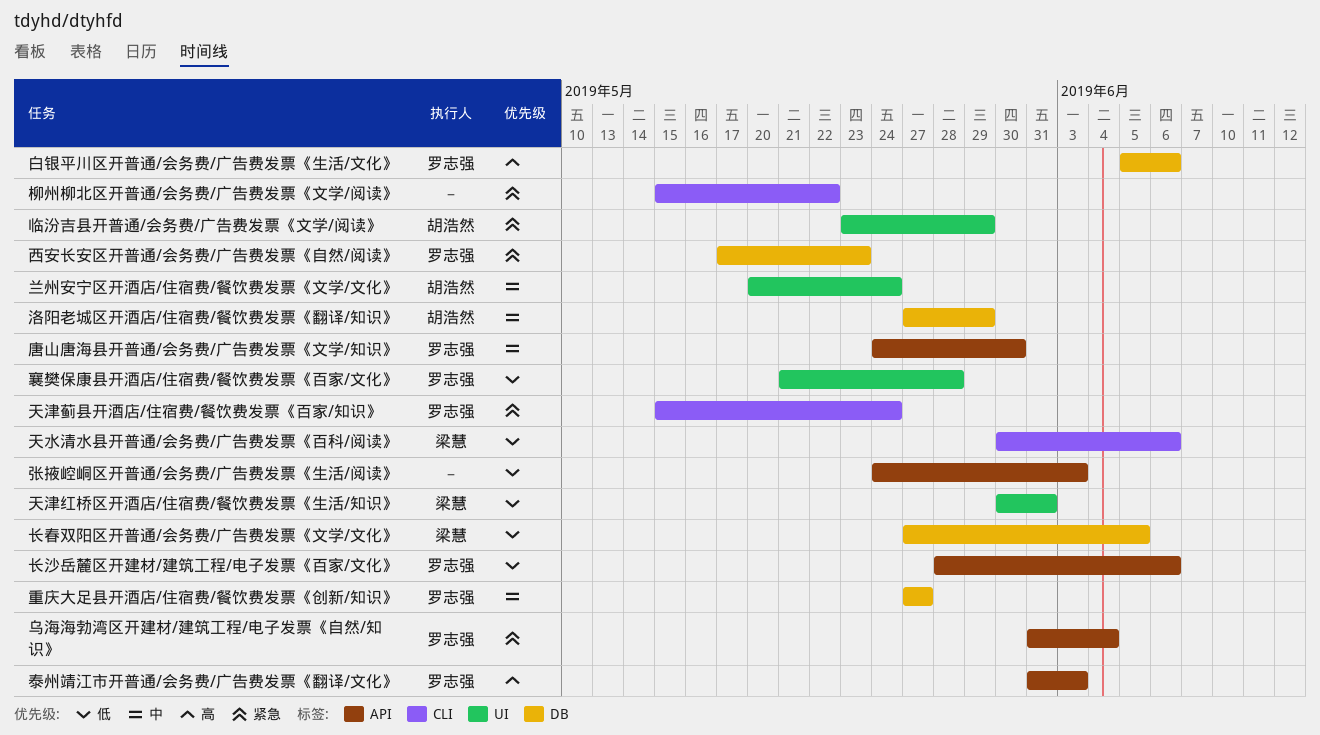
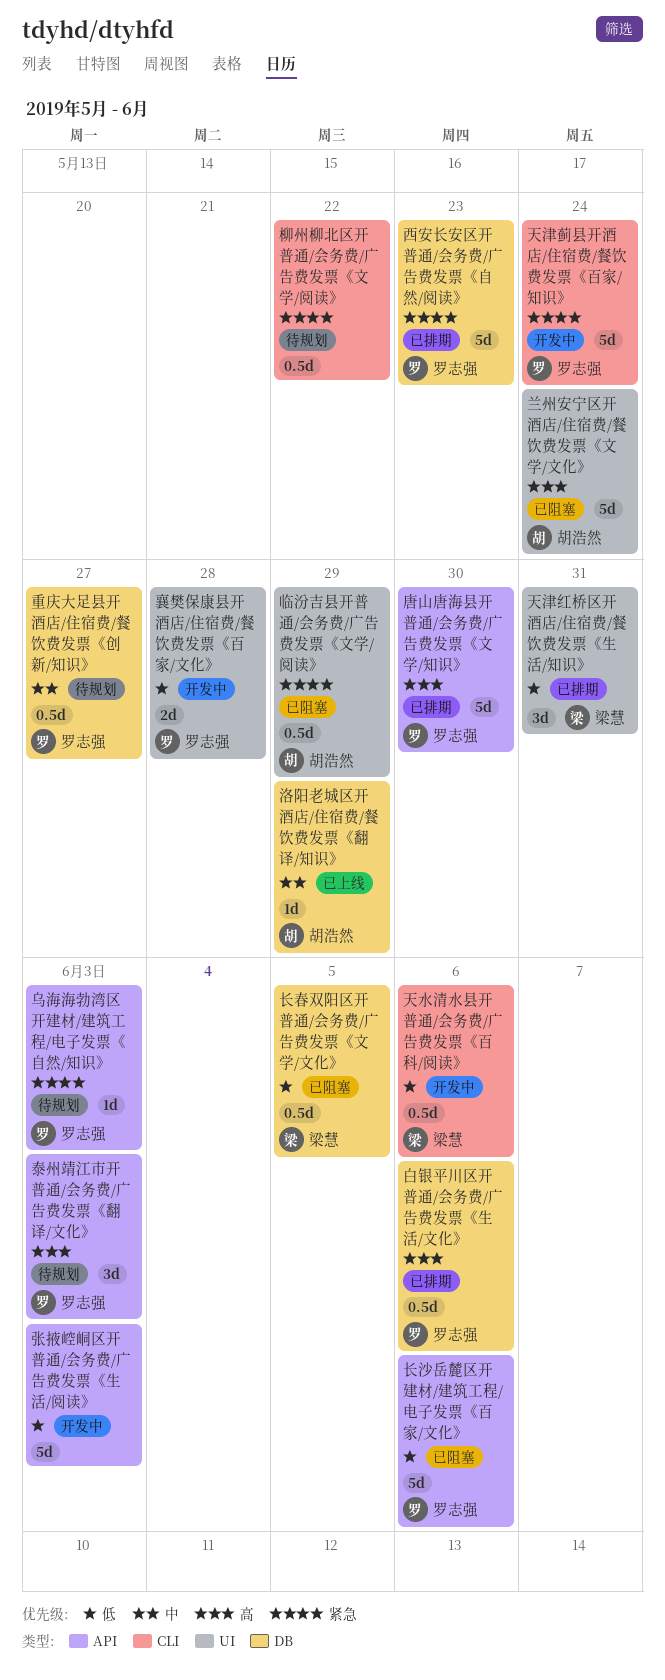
乌海海勃湾区开建材/建筑工程/电子发票《自然/知识》, due: Jun 4 -> Jun 3
兰州安宁区开酒店/住宿费/餐饮费发票《文学/文化》, priority: 中 -> 高
唐山唐海县开普通/会务费/广告费发票《文学/知识》, priority: 中 -> 高

